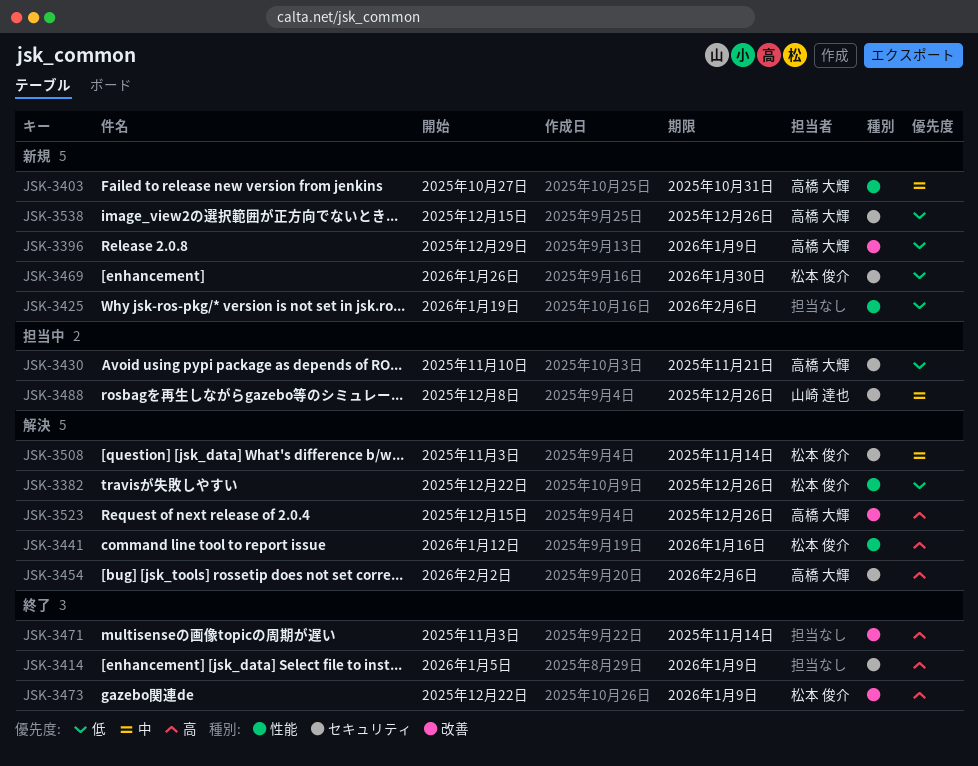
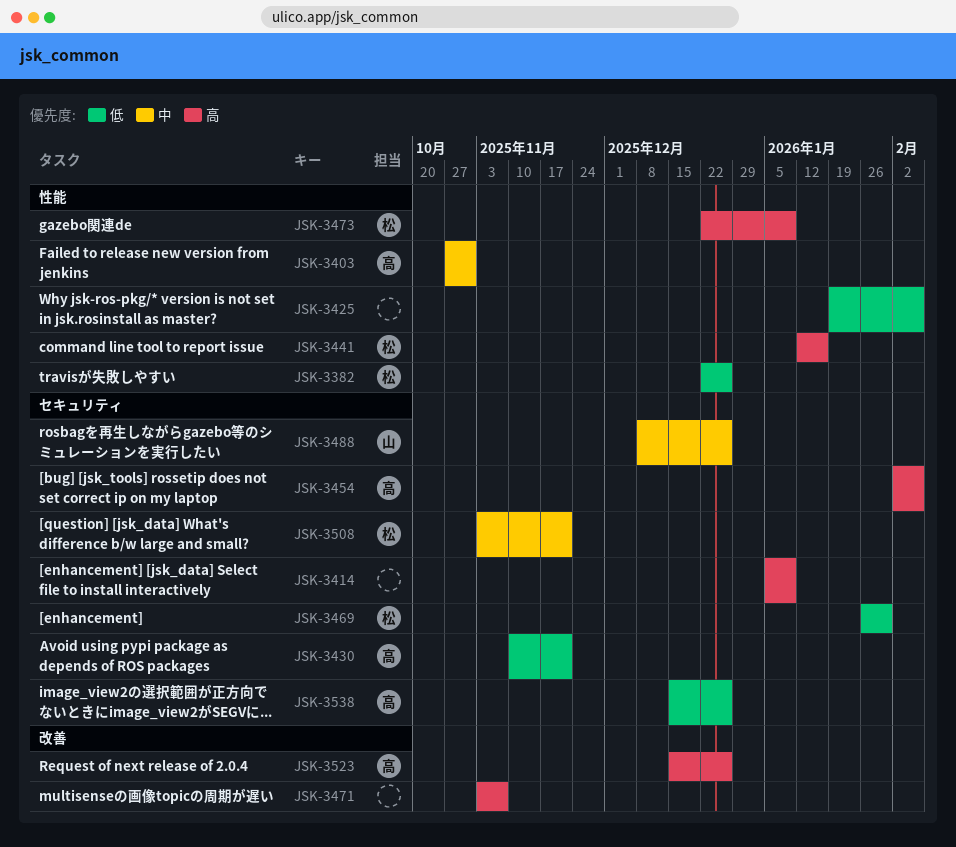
JSK-3396: present -> none
JSK-3471, due: Nov 14 -> Nov 7
JSK-3473, label: 改善 -> 性能
JSK-3508, due: Nov 14 -> Nov 21

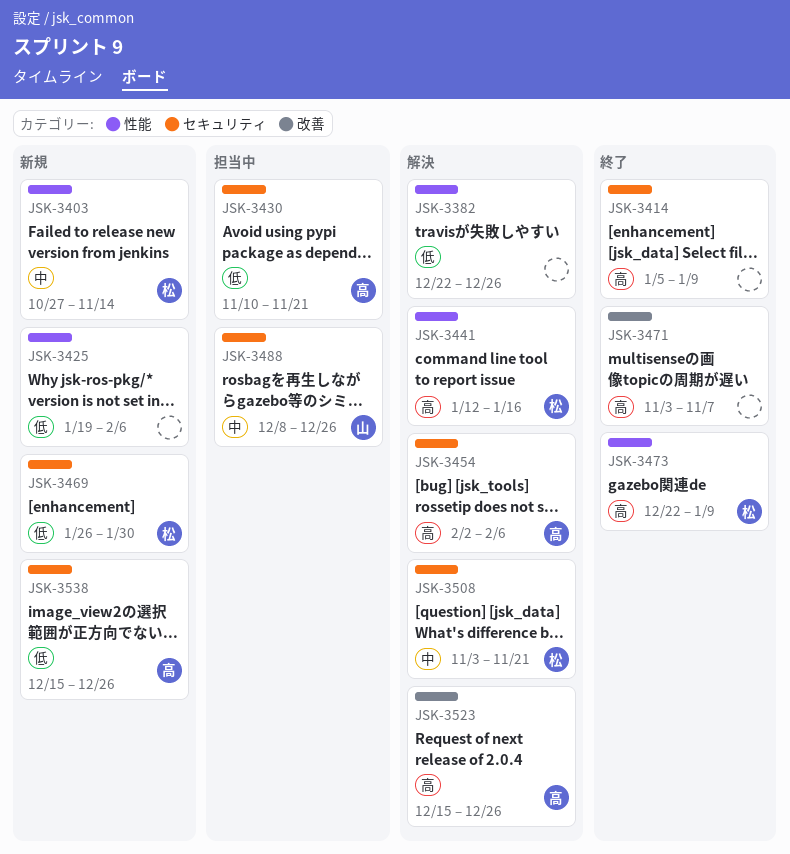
JSK-3382, owner: 松 -> none
JSK-3403, owner: 高 -> 松
JSK-3403, due: Oct 31 -> Nov 14

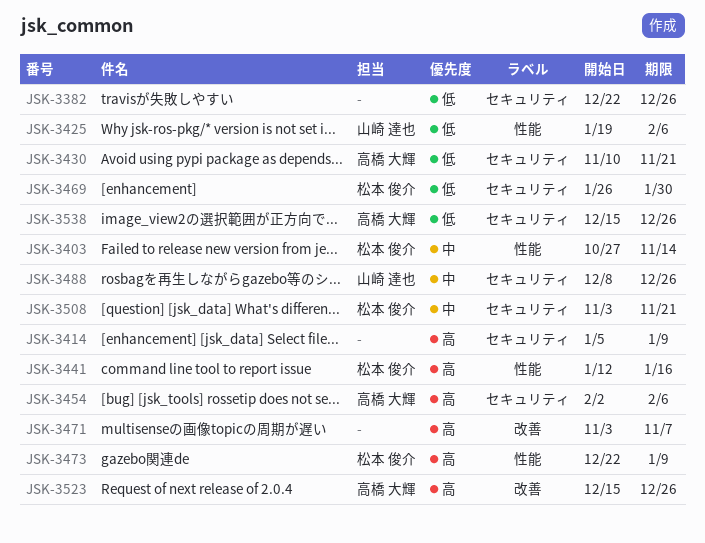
JSK-3382, label: 性能 -> セキュリティ
JSK-3425, owner: none -> 山崎 達也

